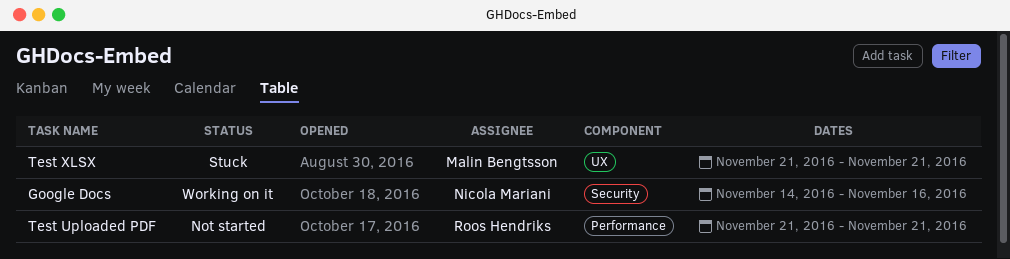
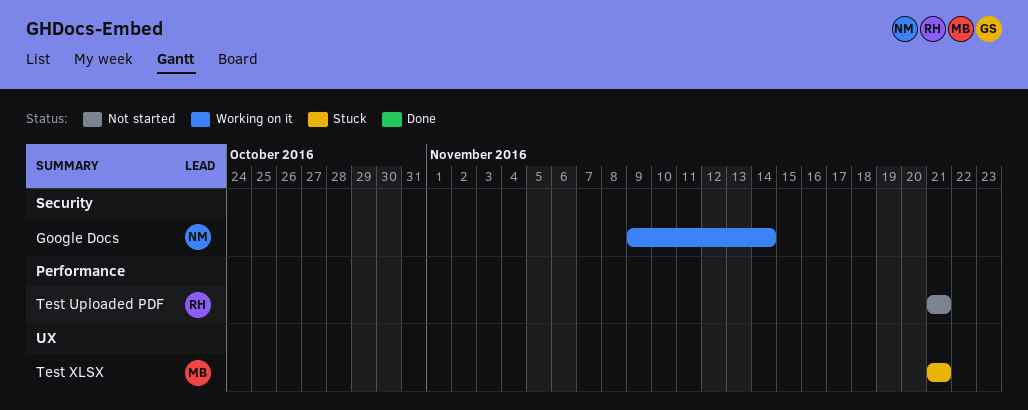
Google Docs, start: Nov 14 -> Nov 9
Google Docs, due: Nov 16 -> Nov 14

